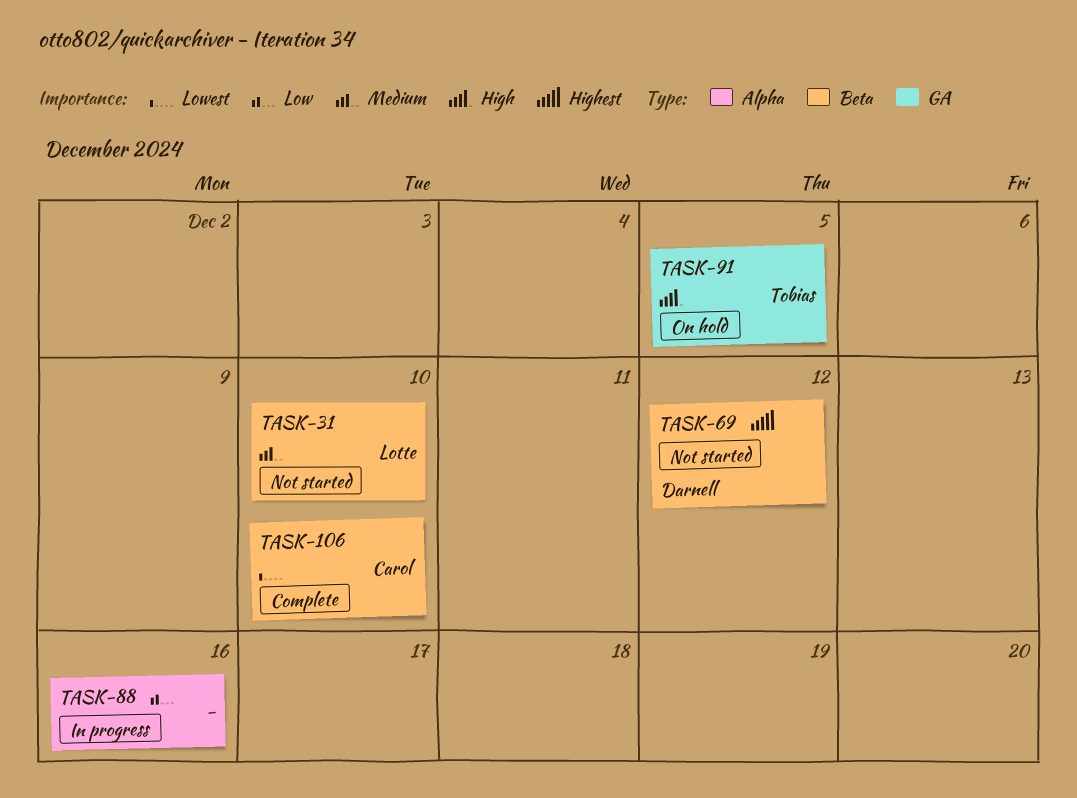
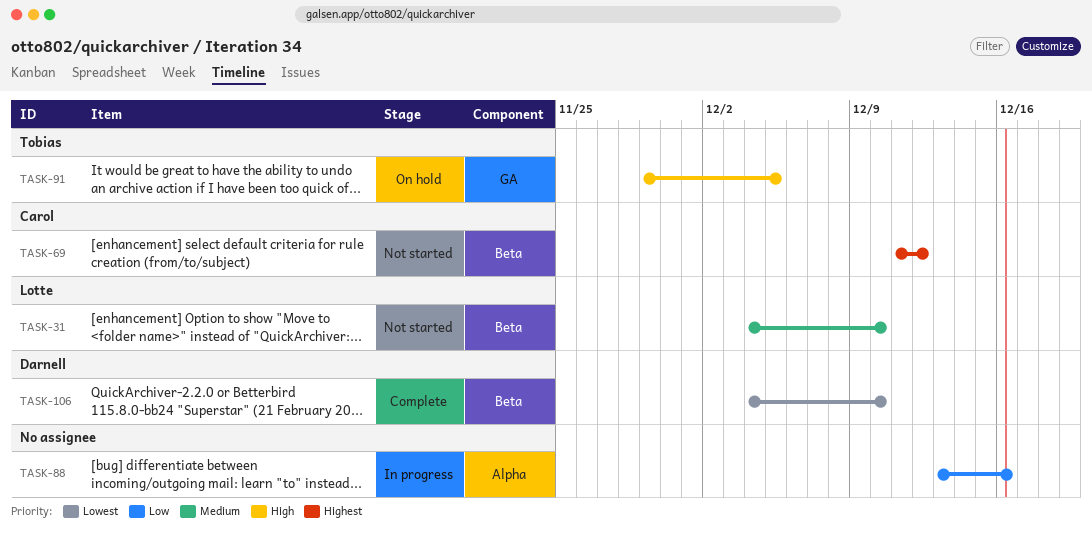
TASK-69, owner: Darnell -> Carol
TASK-106, owner: Carol -> Darnell

